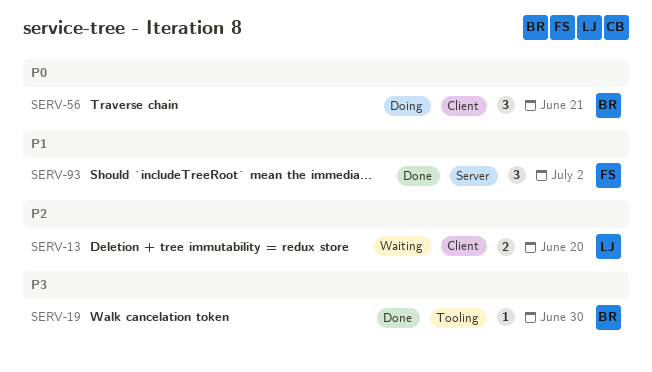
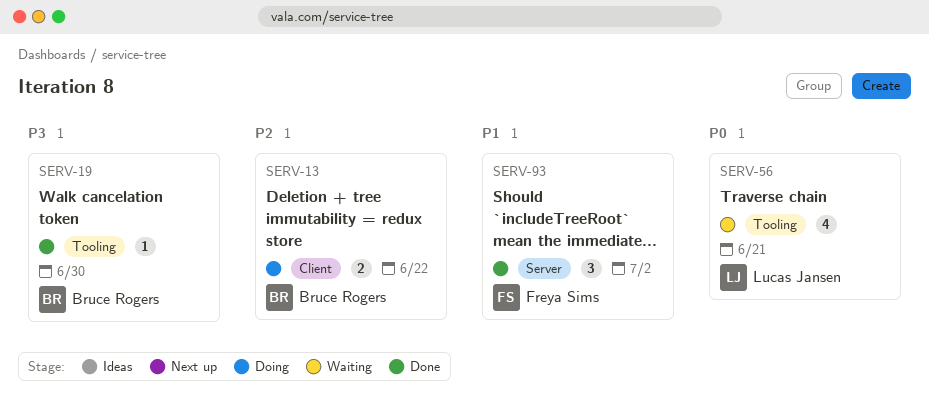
SERV-13, status: Waiting -> Doing
SERV-13, owner: Lucas Jansen -> Bruce Rogers
SERV-13, due: Jun 20 -> Jun 22
SERV-56, status: Doing -> Waiting
SERV-56, owner: Bruce Rogers -> Lucas Jansen
SERV-56, label: Client -> Tooling
SERV-56, estimate: 3 -> 4

